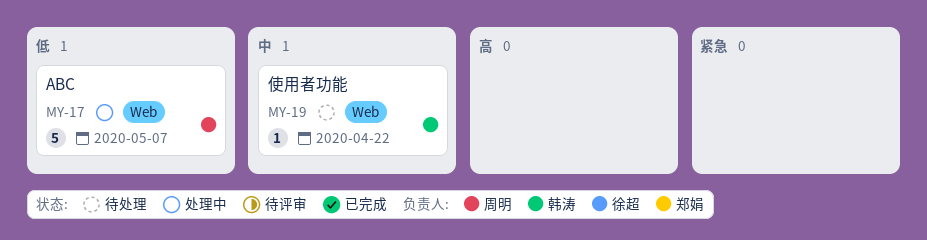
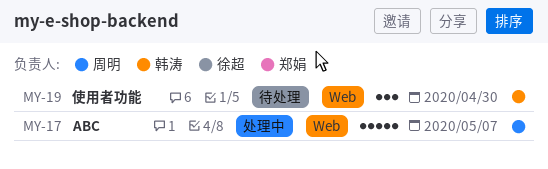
MY-19, estimate: 1 -> 3
MY-19, due: Apr 22 -> Apr 30

